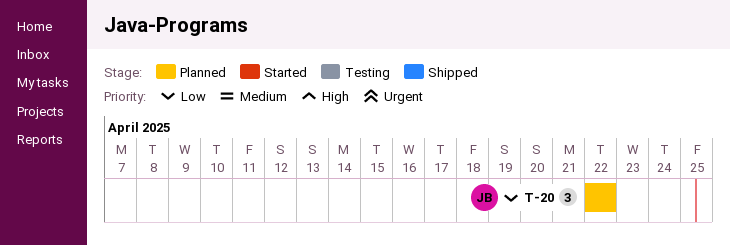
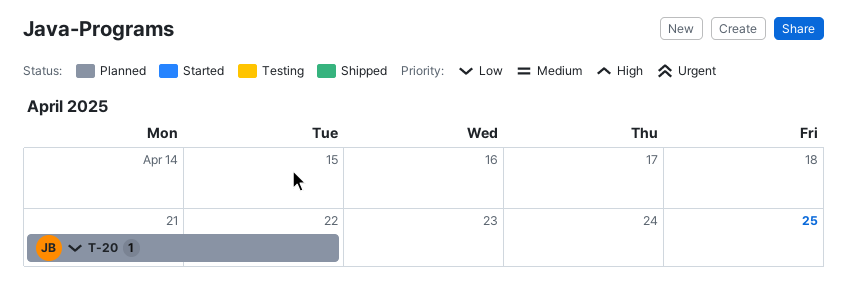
T-20, estimate: 3 -> 1
T-20, start: Apr 22 -> Apr 21

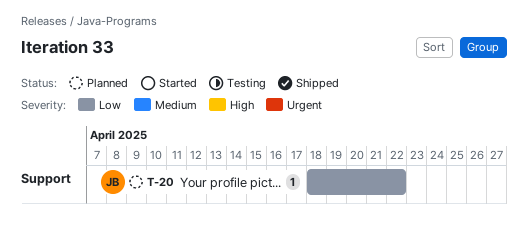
T-20, start: Apr 21 -> Apr 18

